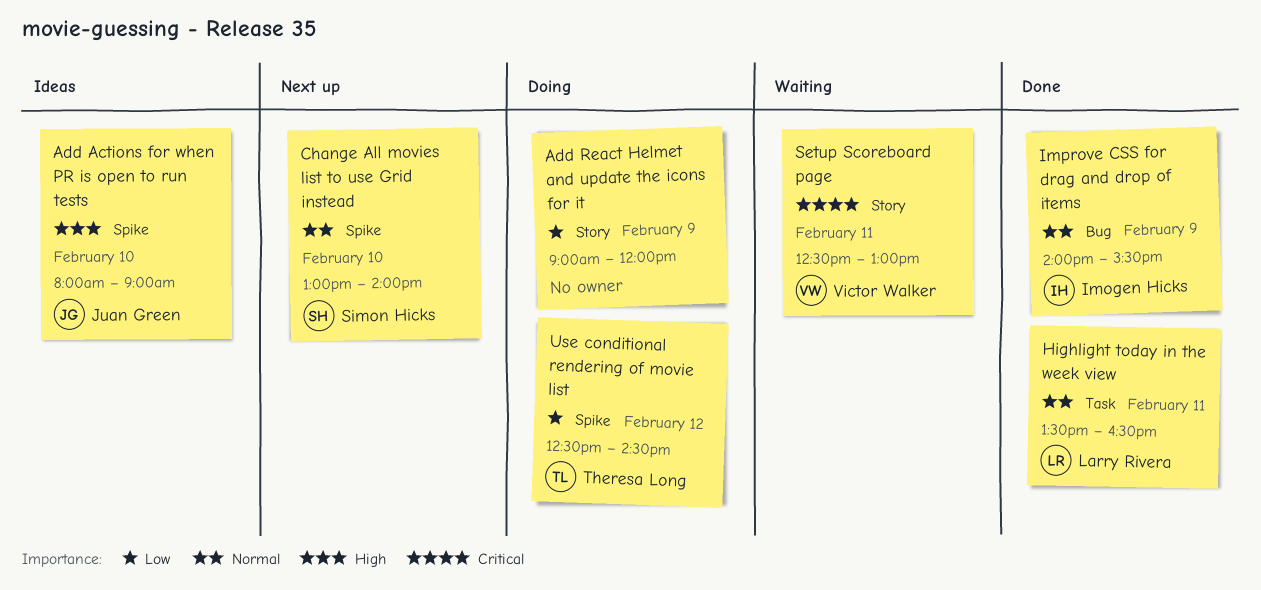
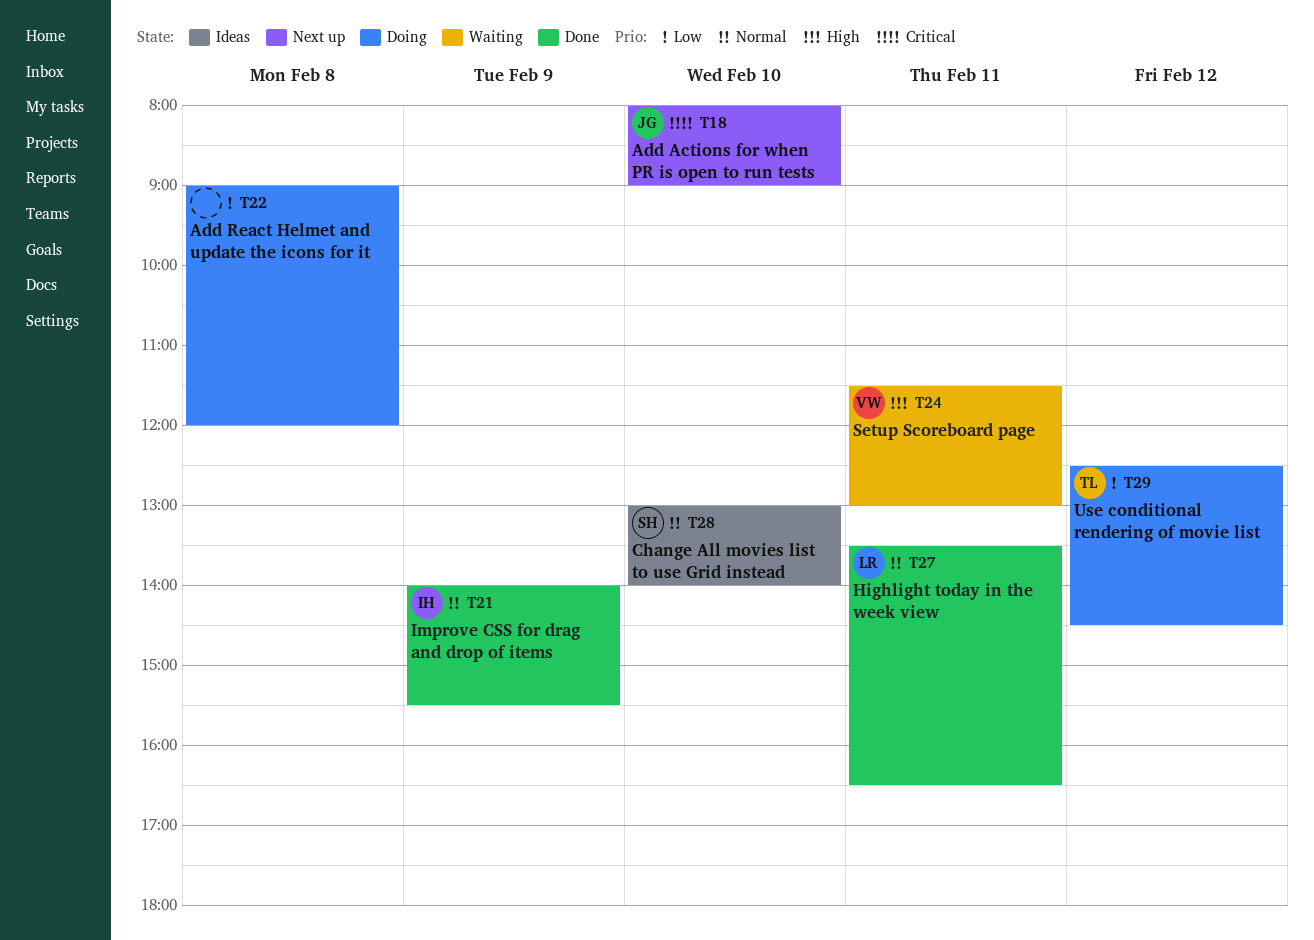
Add Actions for when PR is open to run tests, status: Ideas -> Next up
Add Actions for when PR is open to run tests, priority: High -> Critical
Add React Helmet and update the icons for it, day: Feb 9 -> Feb 8
Change All movies list to use Grid instead, status: Next up -> Ideas
Setup Scoreboard page, priority: Critical -> High
Setup Scoreboard page, begins: 12:30 -> 11:30

